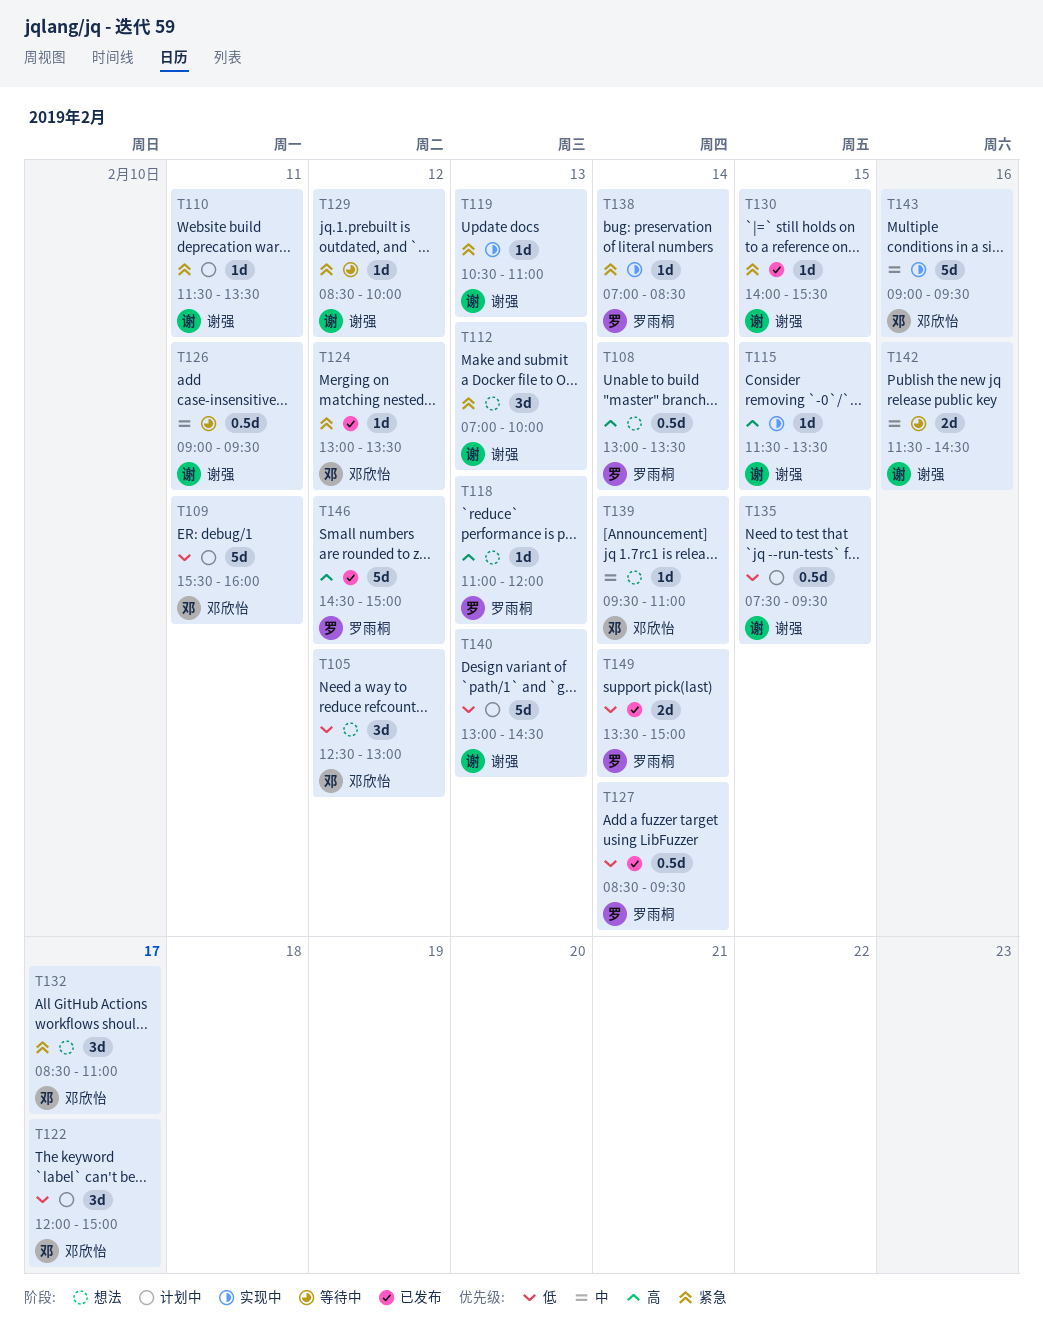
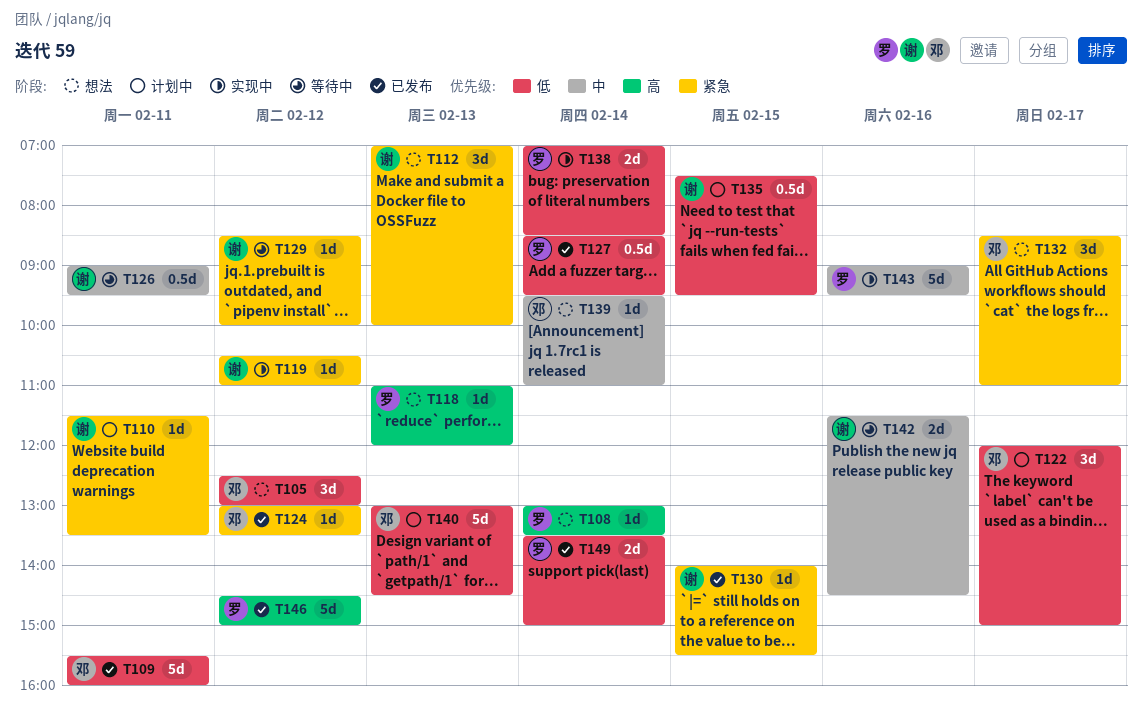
T108, estimate: 0.5d -> 1d
T109, status: 计划中 -> 已发布
T115: present -> none
T119, day: Feb 13 -> Feb 12
T138, priority: 紧急 -> 低
T138, estimate: 1d -> 2d
T140, owner: 谢强 -> 邓欣怡
T143, owner: 邓欣怡 -> 罗雨桐

